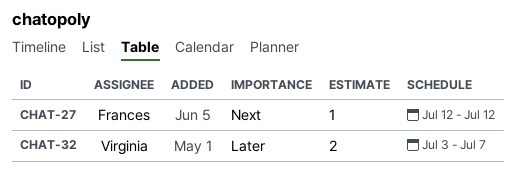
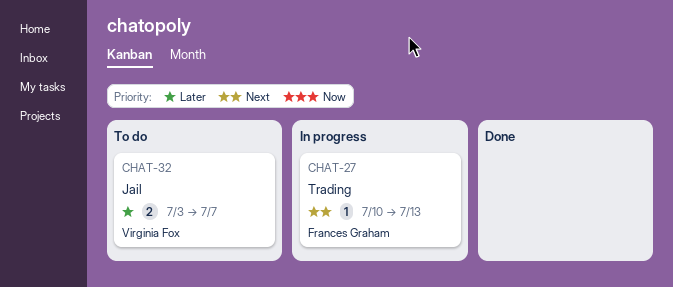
CHAT-27, start: Jul 12 -> Jul 10
CHAT-27, due: Jul 12 -> Jul 13

